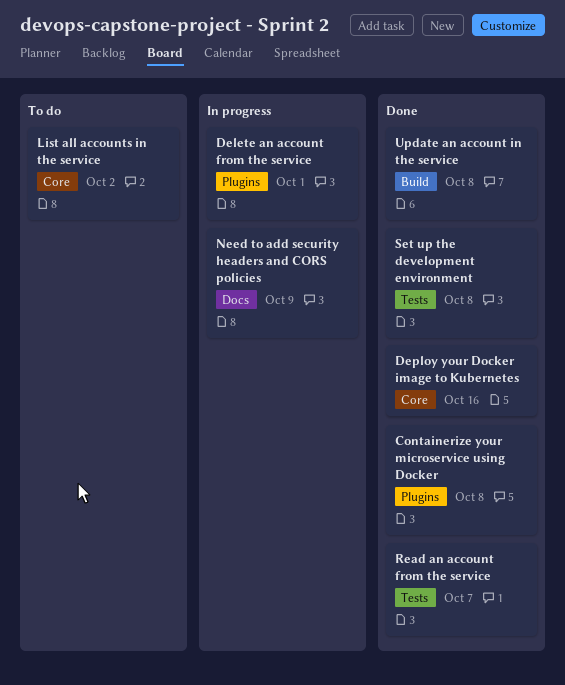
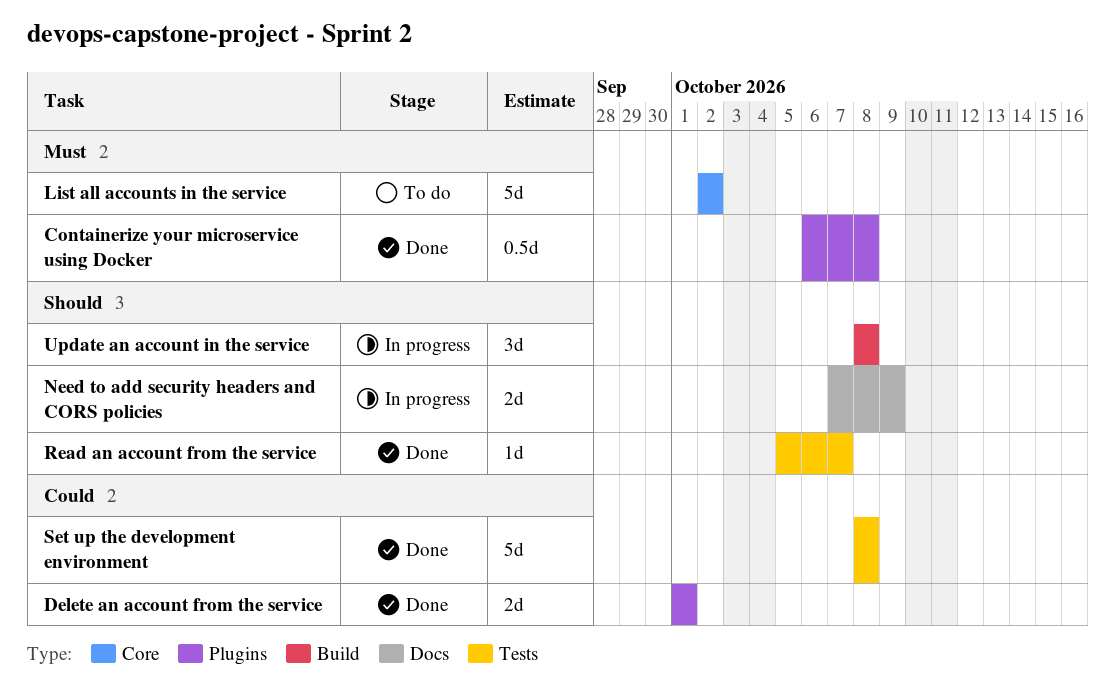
Delete an account from the service, status: In progress -> Done
Deploy your Docker image to Kubernetes: present -> none
Update an account in the service, status: Done -> In progress

